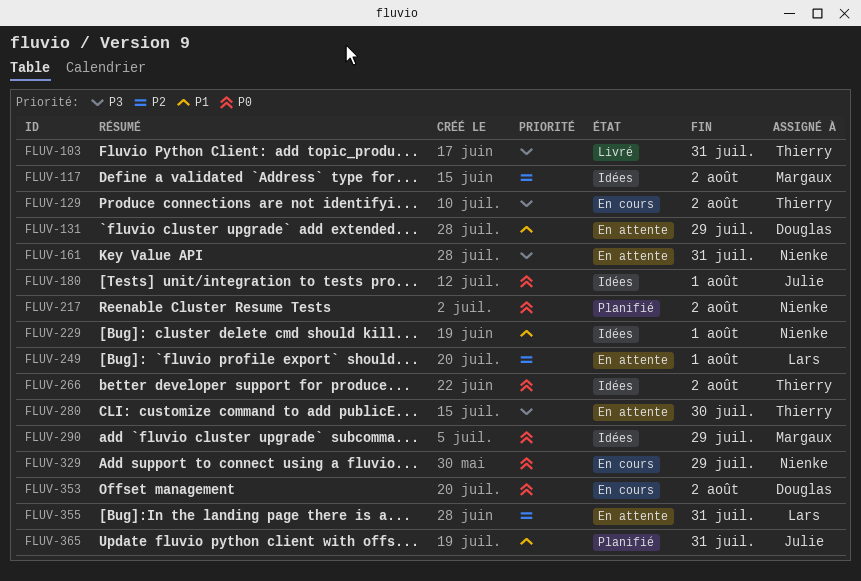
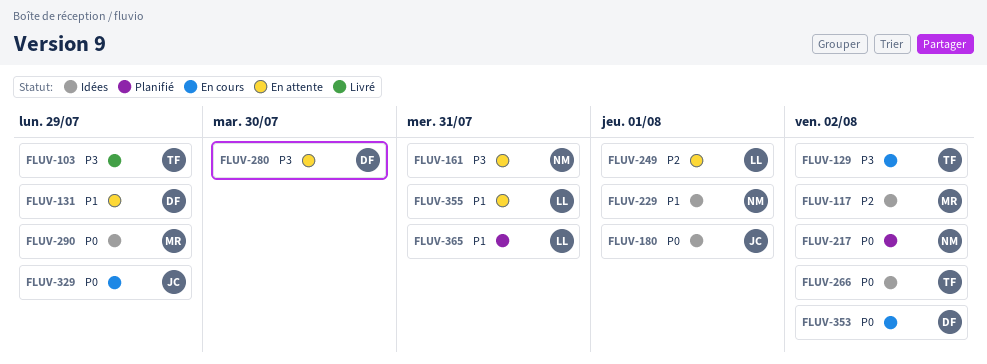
FLUV-103, due: Jul 31 -> Jul 29
FLUV-280, owner: Thierry -> Douglas
FLUV-329, owner: Nienke -> Julie
FLUV-355, priority: P2 -> P1
FLUV-365, owner: Julie -> Lars

